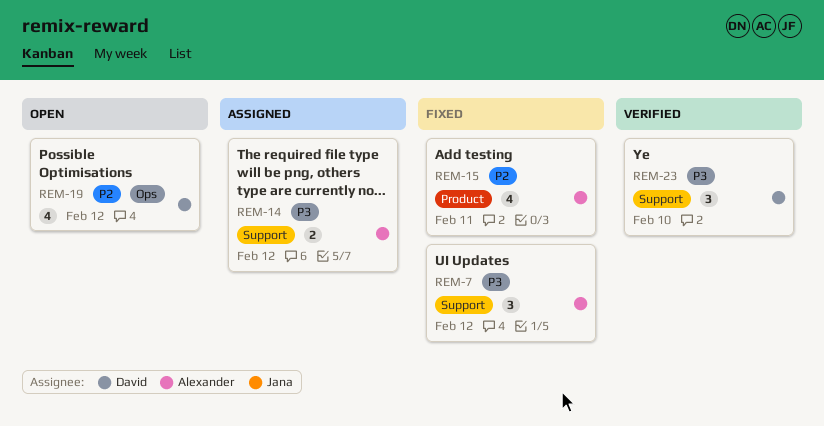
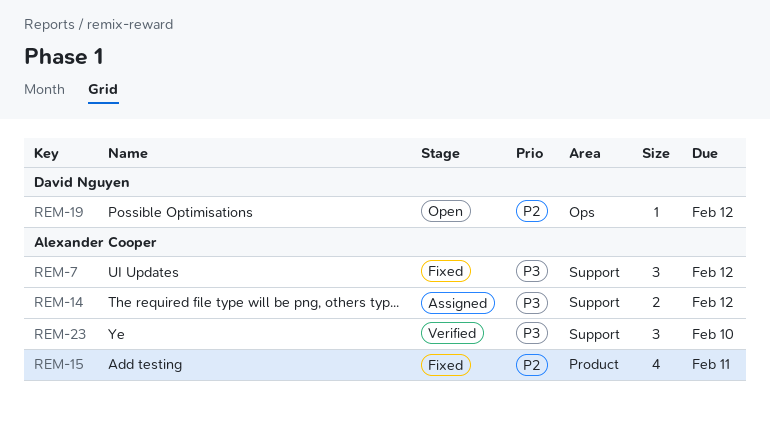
REM-19, estimate: 4 -> 1
REM-23, owner: David Nguyen -> Alexander Cooper

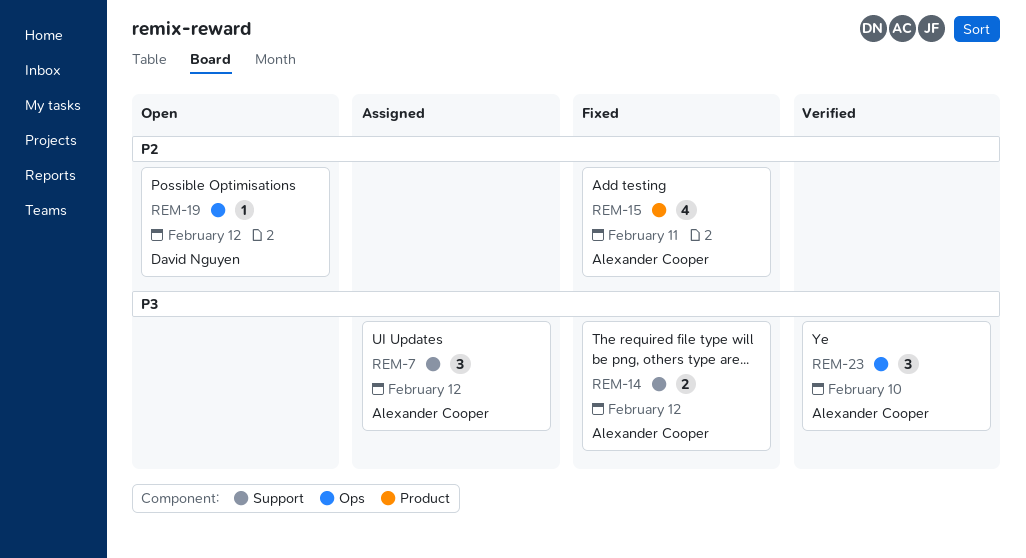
REM-7, status: Fixed -> Assigned
REM-14, status: Assigned -> Fixed
REM-23, label: Support -> Ops

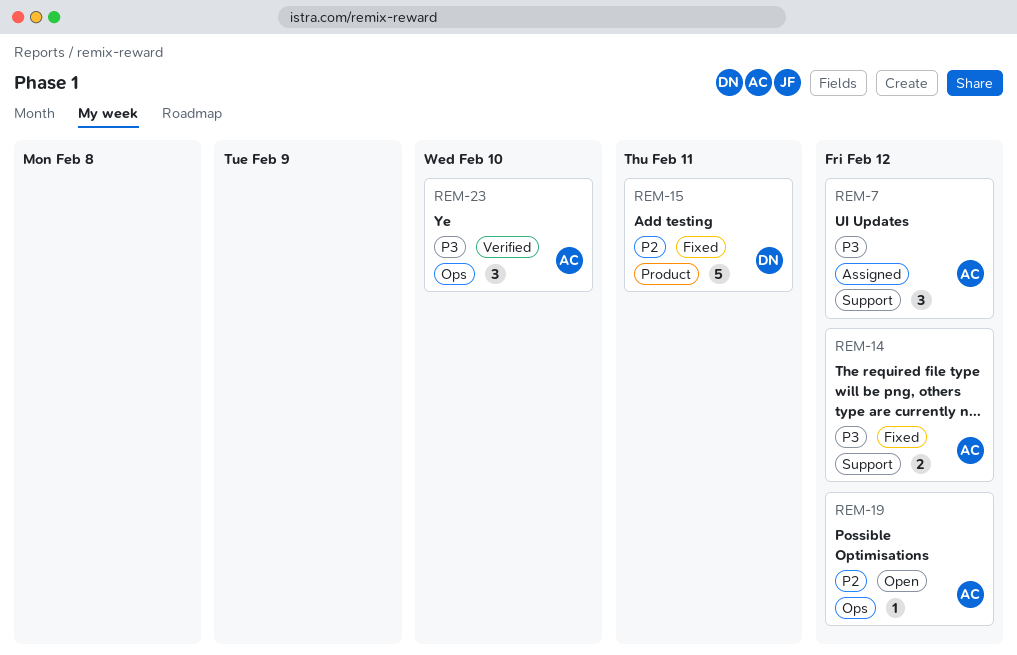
REM-15, owner: Alexander Cooper -> David Nguyen
REM-15, estimate: 4 -> 5
REM-19, owner: David Nguyen -> Alexander Cooper

